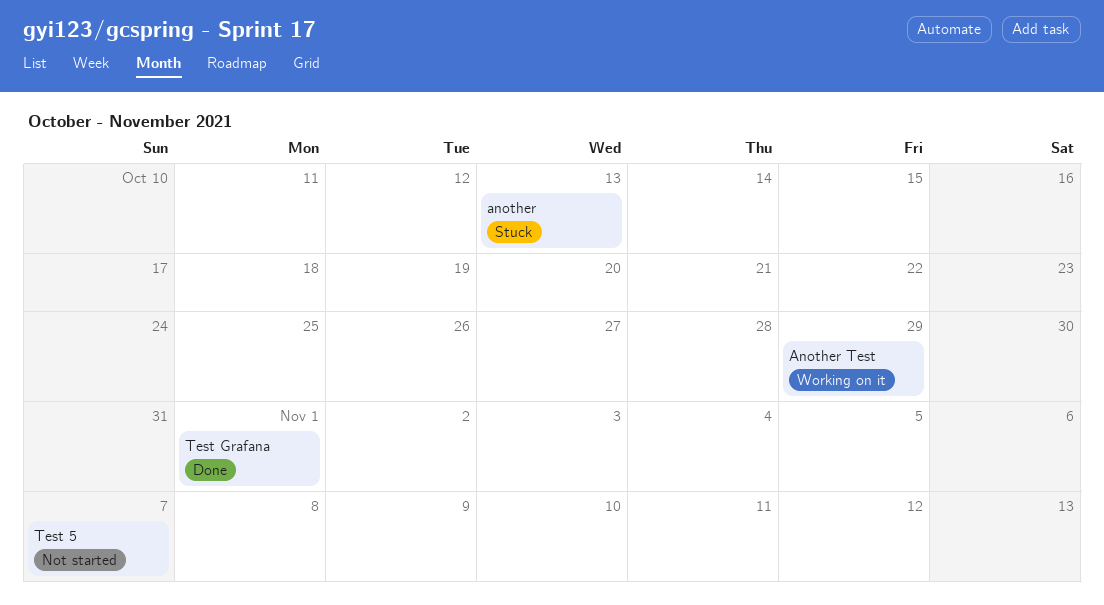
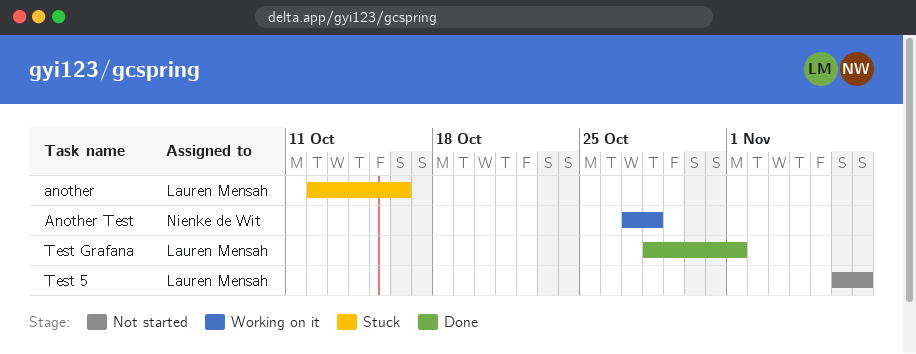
another, due: Oct 13 -> Oct 16
Another Test, due: Oct 29 -> Oct 28

